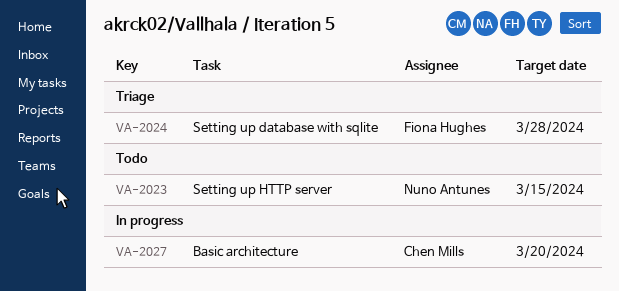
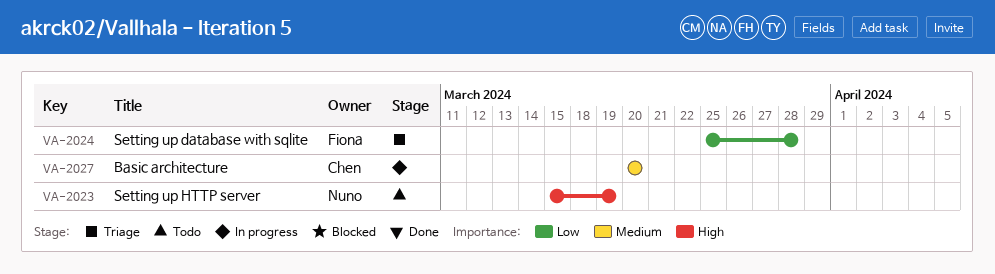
VA-2023, due: Mar 15 -> Mar 19

